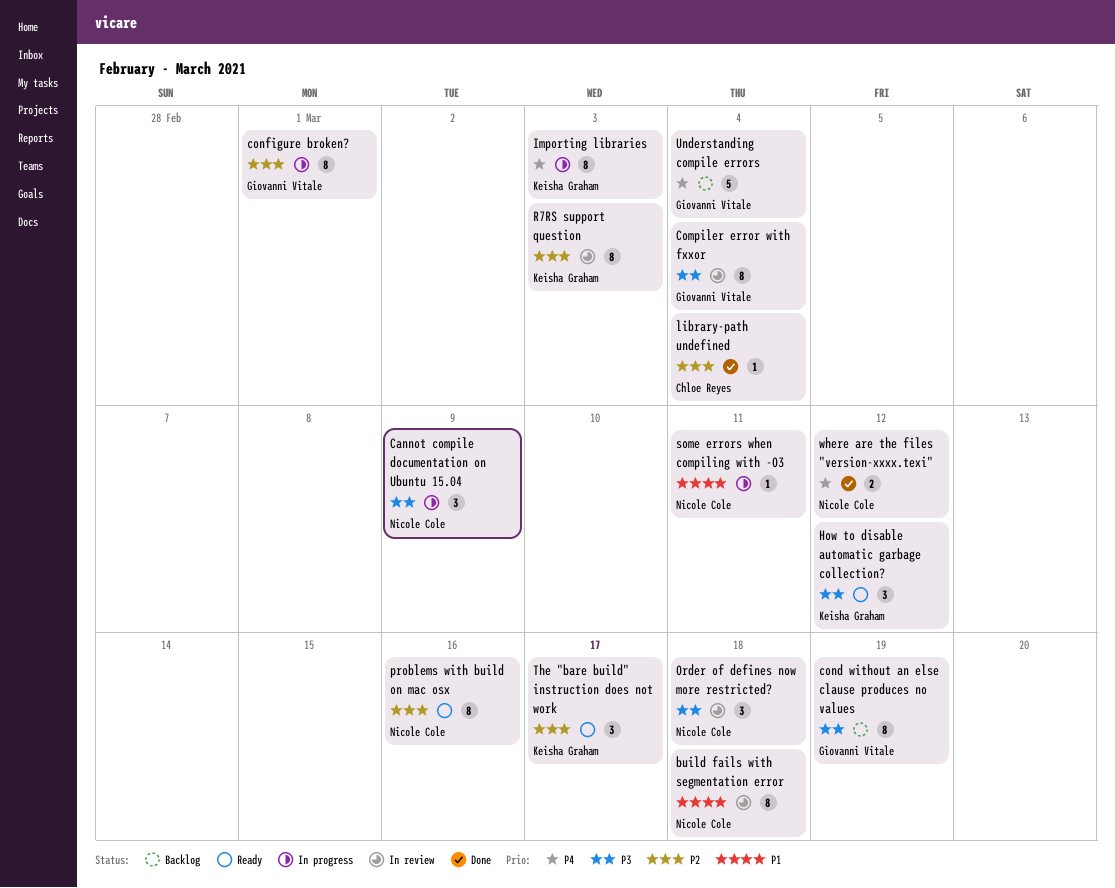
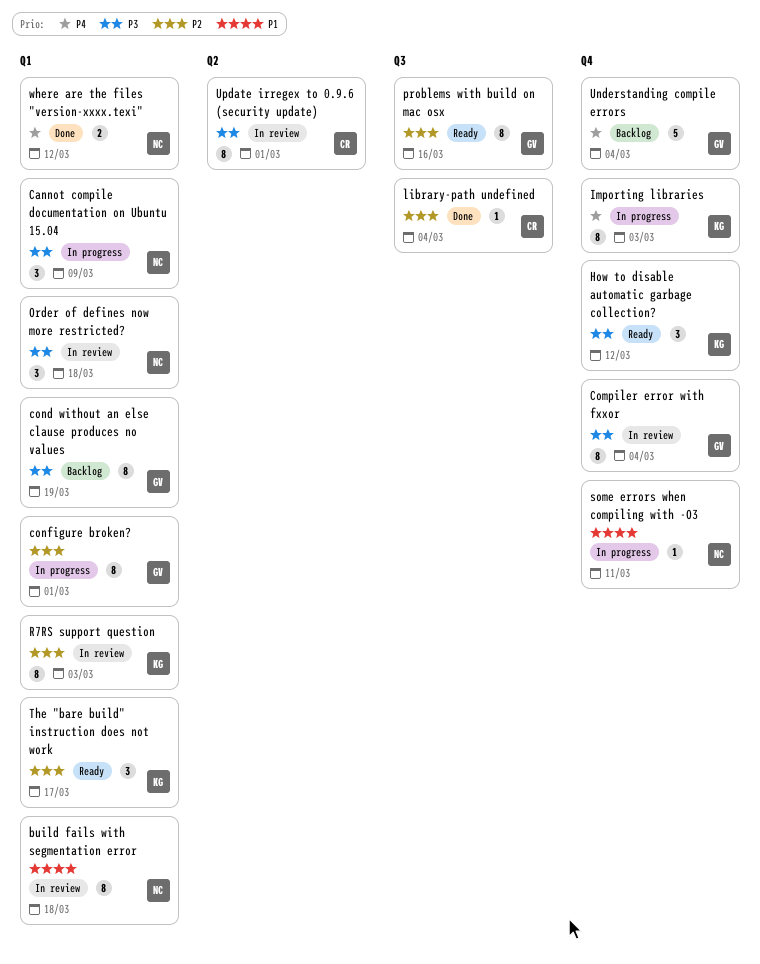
problems with build on mac osx, owner: Nicole Cole -> Giovanni Vitale
Update irregex to 0.9.6 (security update): none -> present

